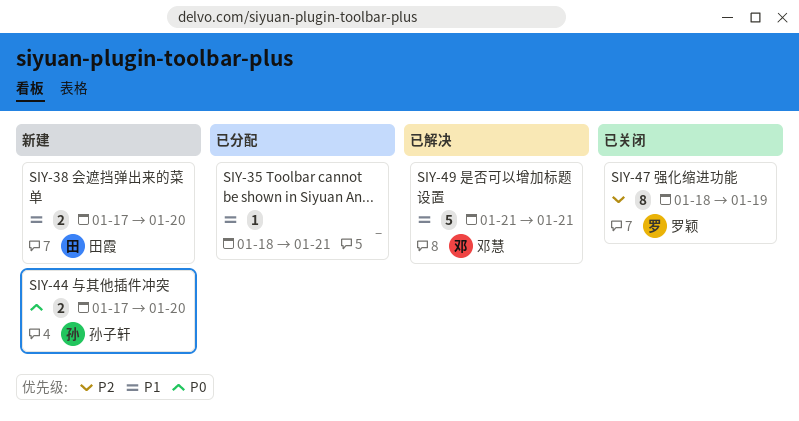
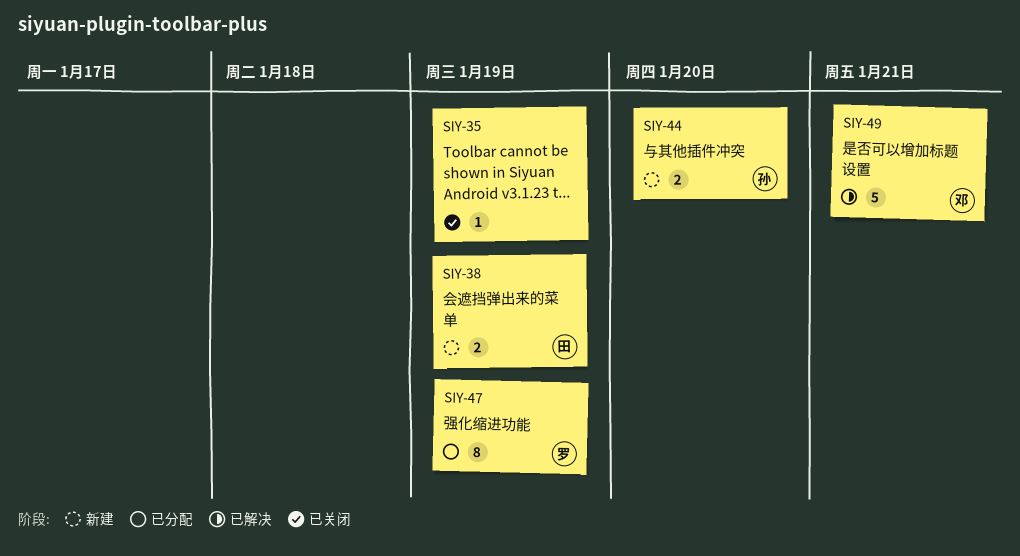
SIY-35, status: 已分配 -> 已关闭
SIY-35, due: Jan 21 -> Jan 19
SIY-38, due: Jan 20 -> Jan 19
SIY-47, status: 已关闭 -> 已分配

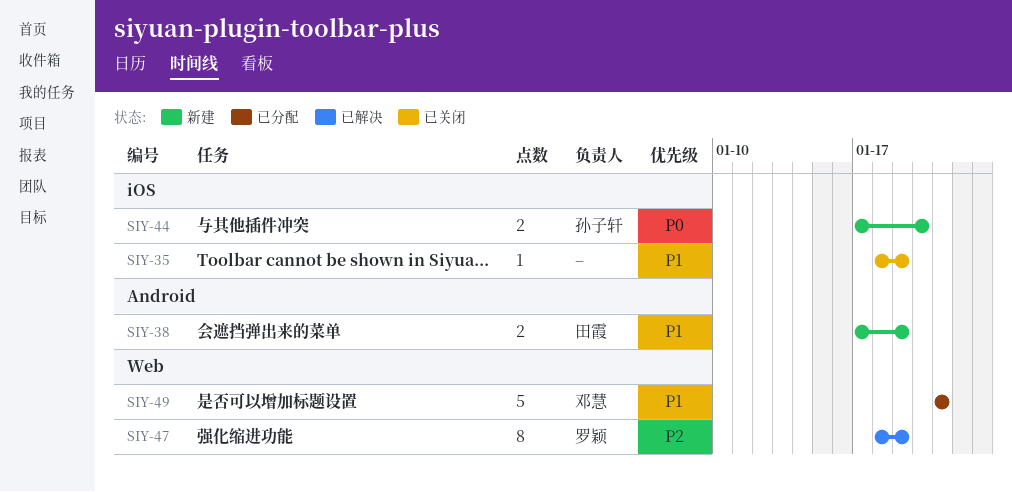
SIY-47, status: 已分配 -> 已解决
SIY-49, status: 已解决 -> 已分配

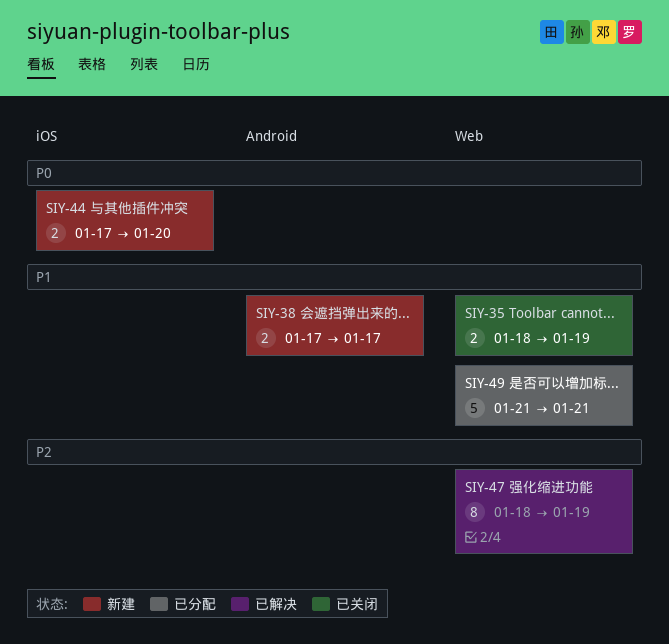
SIY-35, label: iOS -> Web
SIY-35, estimate: 1 -> 2
SIY-38, due: Jan 19 -> Jan 17

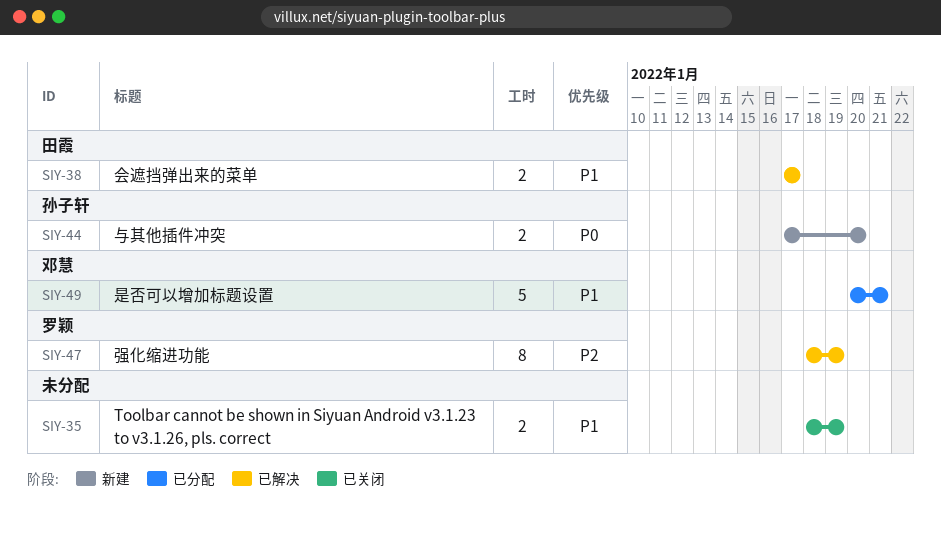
SIY-38, status: 新建 -> 已解决
SIY-49, start: Jan 21 -> Jan 20

